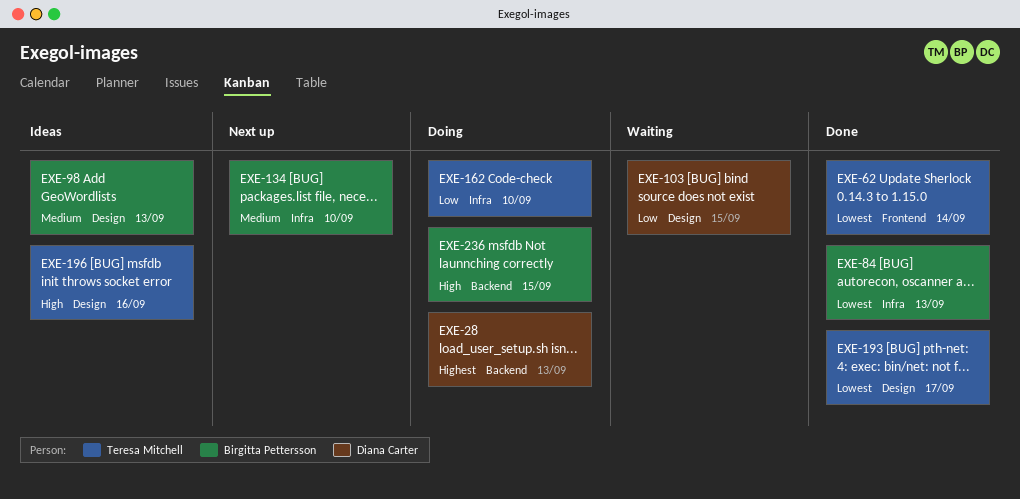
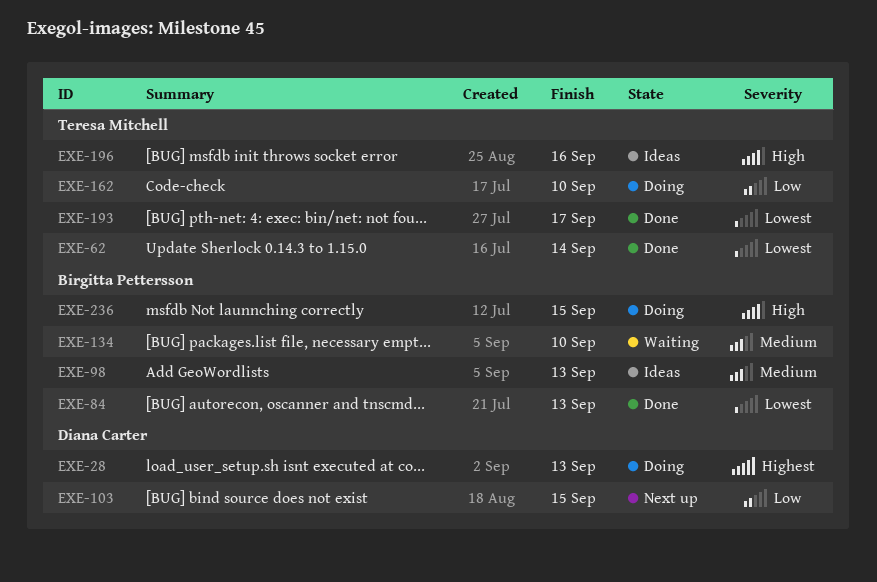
EXE-103, status: Waiting -> Next up
EXE-134, status: Next up -> Waiting

